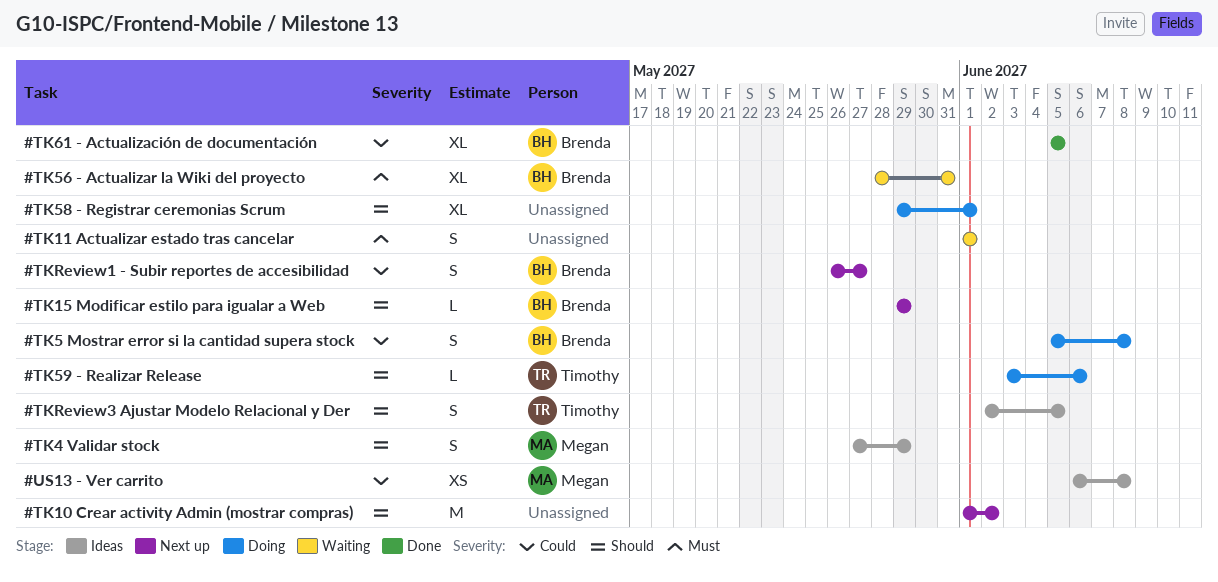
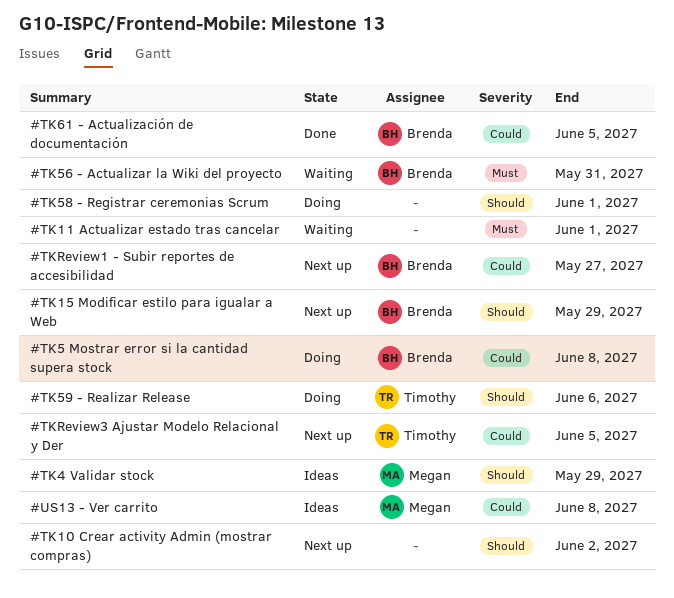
#TKReview3 Ajustar Modelo Relacional y Der, status: Ideas -> Next up
#TKReview3 Ajustar Modelo Relacional y Der, priority: Should -> Could

